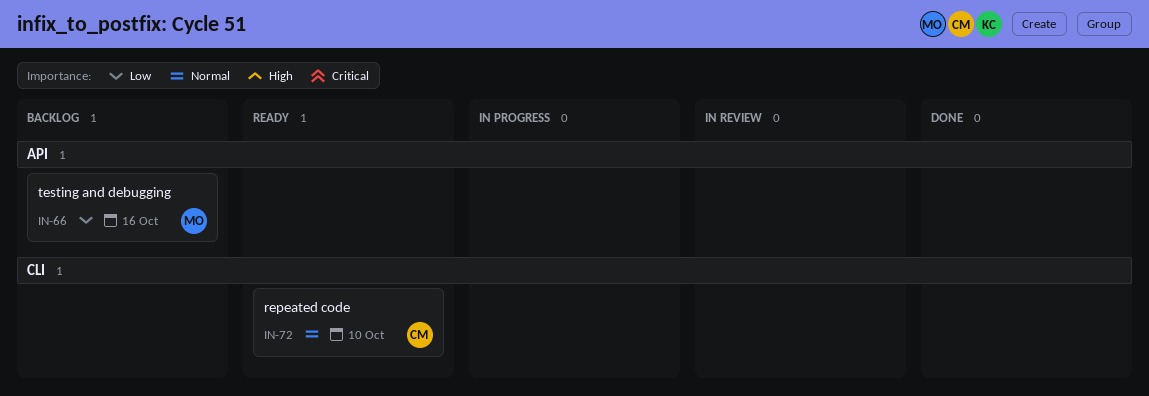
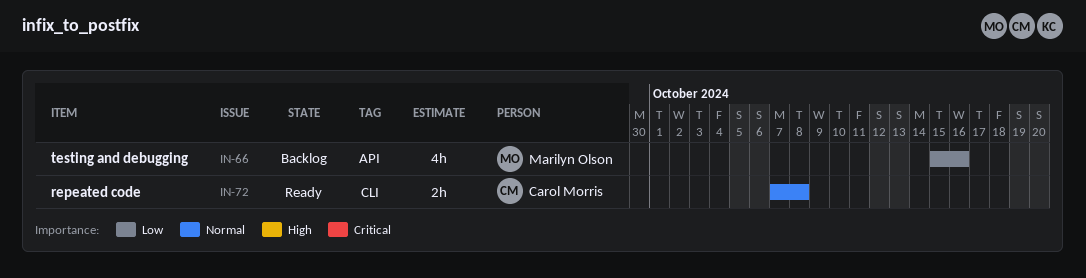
IN-72, due: Oct 10 -> Oct 8

